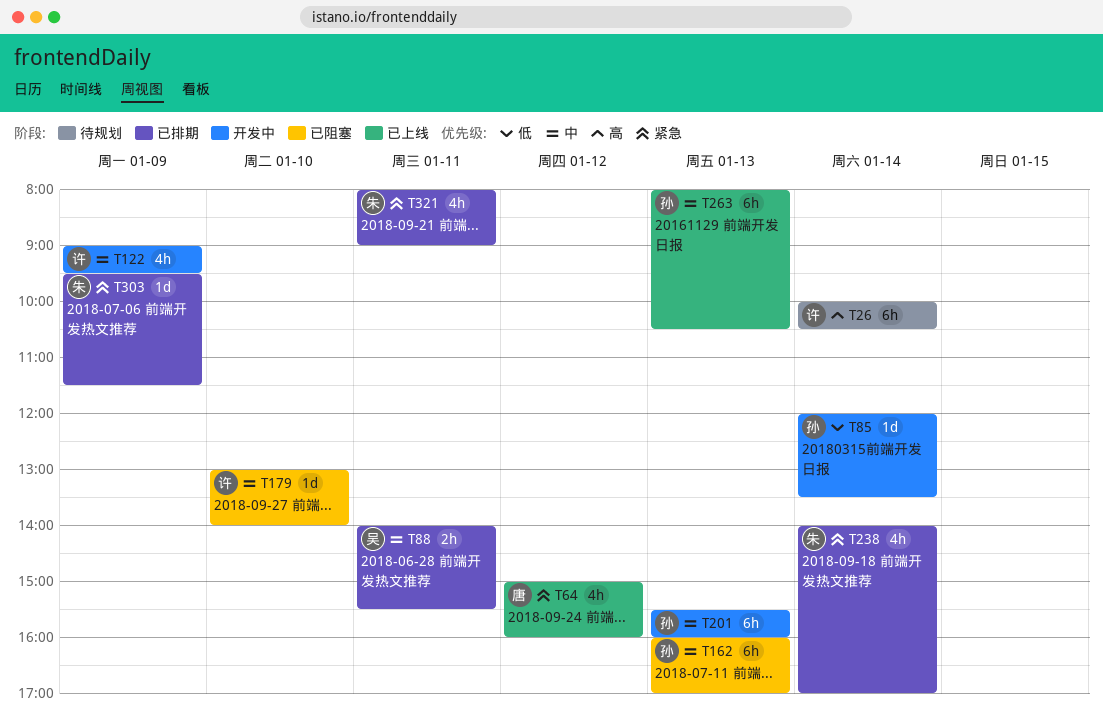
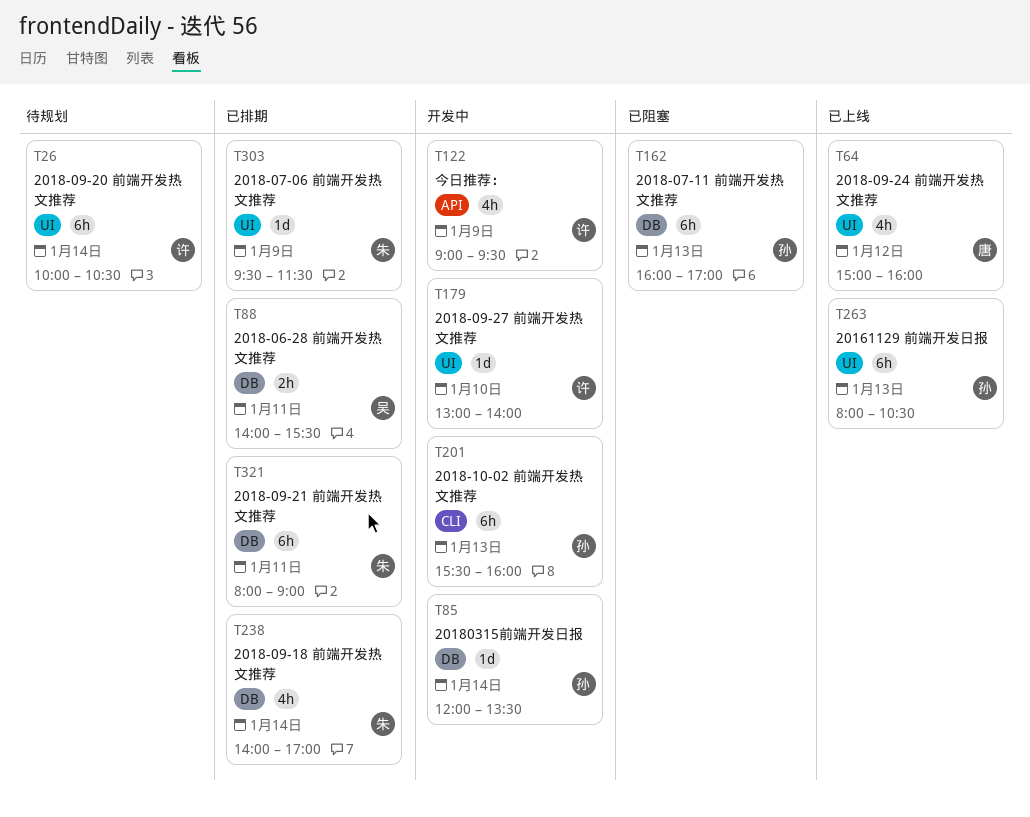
T179, status: 已阻塞 -> 开发中
T321, estimate: 4h -> 6h

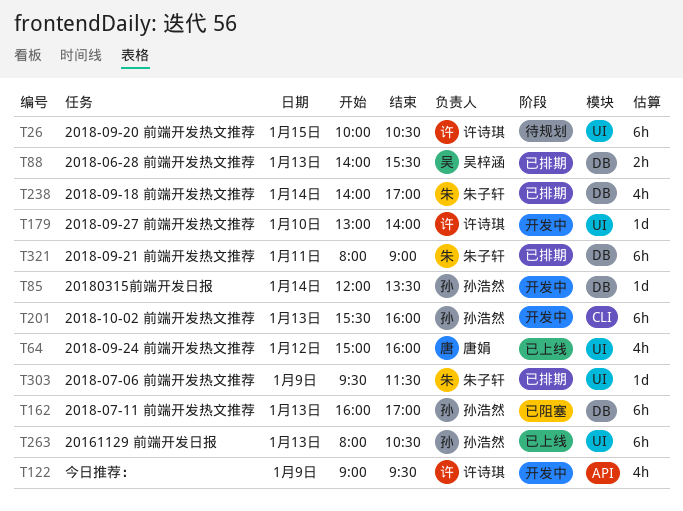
T26, day: Jan 14 -> Jan 15
T88, day: Jan 11 -> Jan 13

